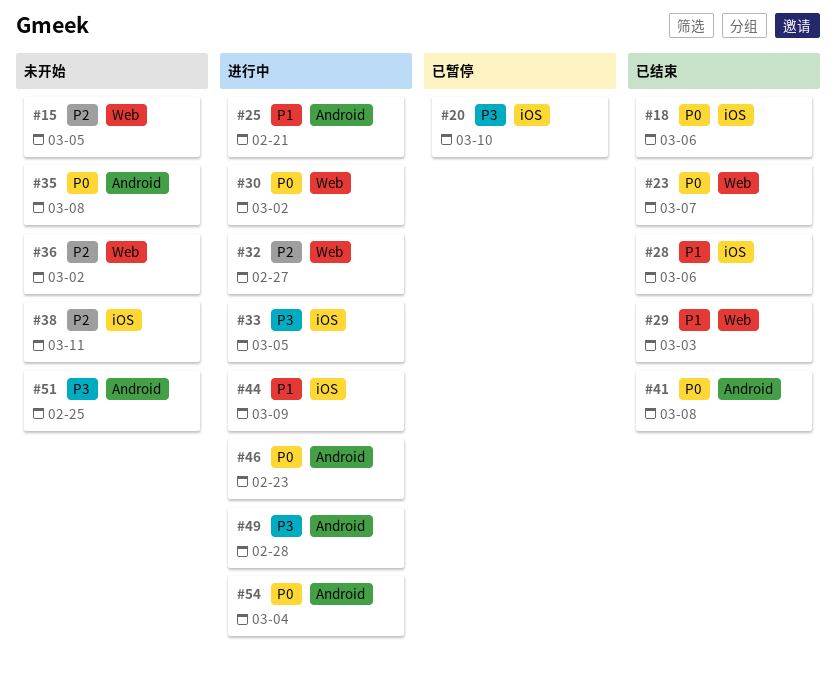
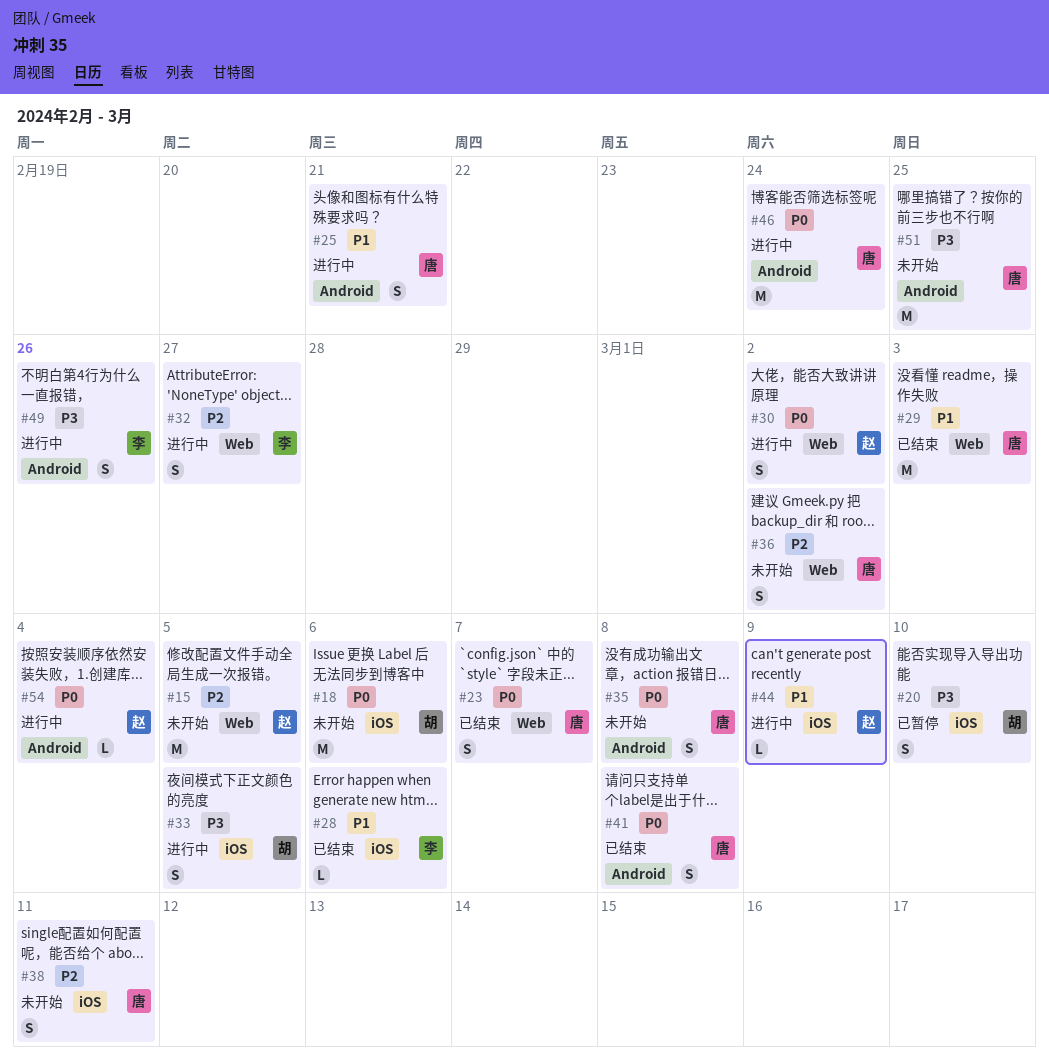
#18, status: 已结束 -> 未开始
#46, due: Feb 23 -> Feb 24
#49, due: Feb 28 -> Feb 26

